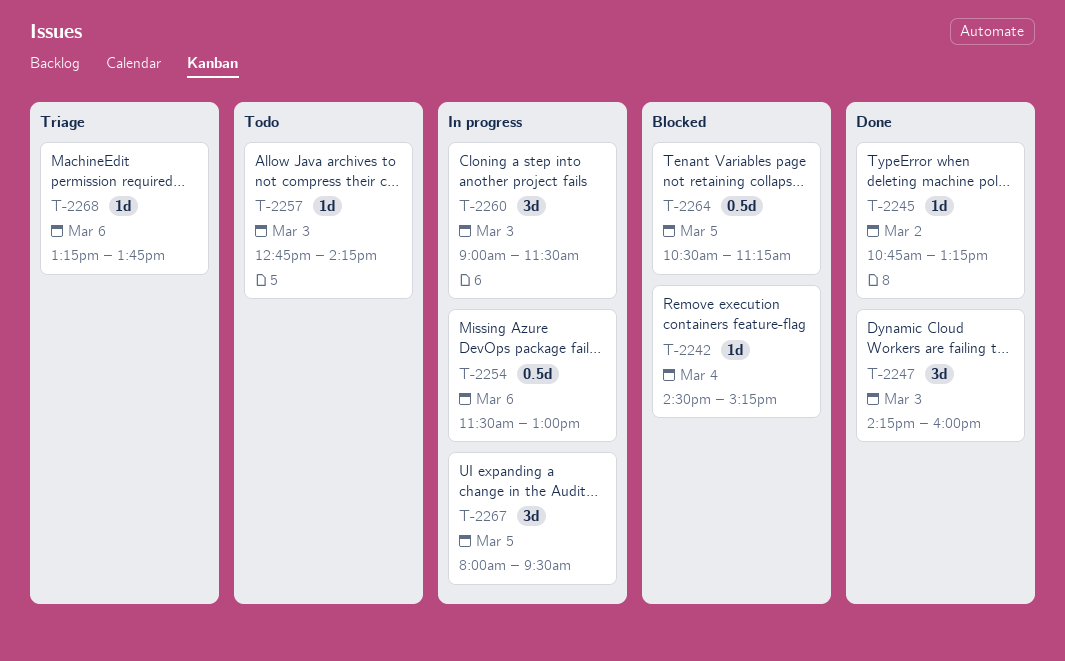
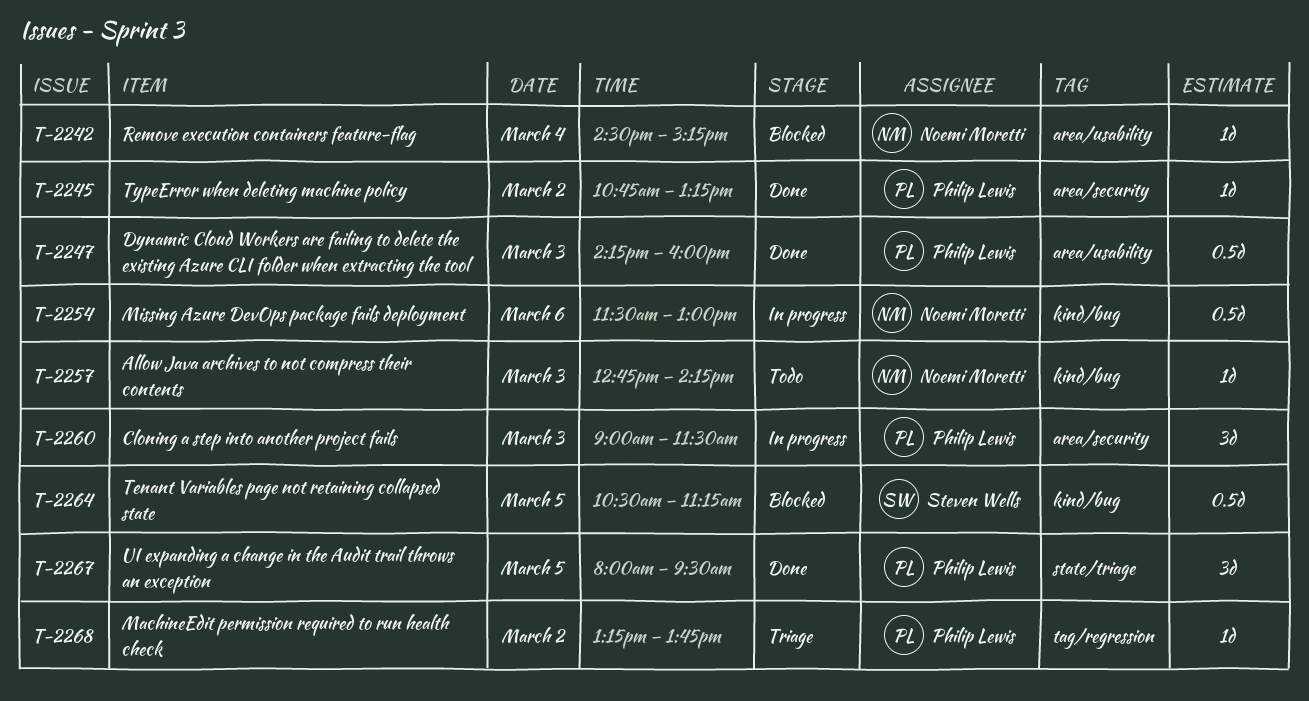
T-2247, estimate: 3d -> 0.5d
T-2267, status: In progress -> Done
T-2268, day: Mar 6 -> Mar 2

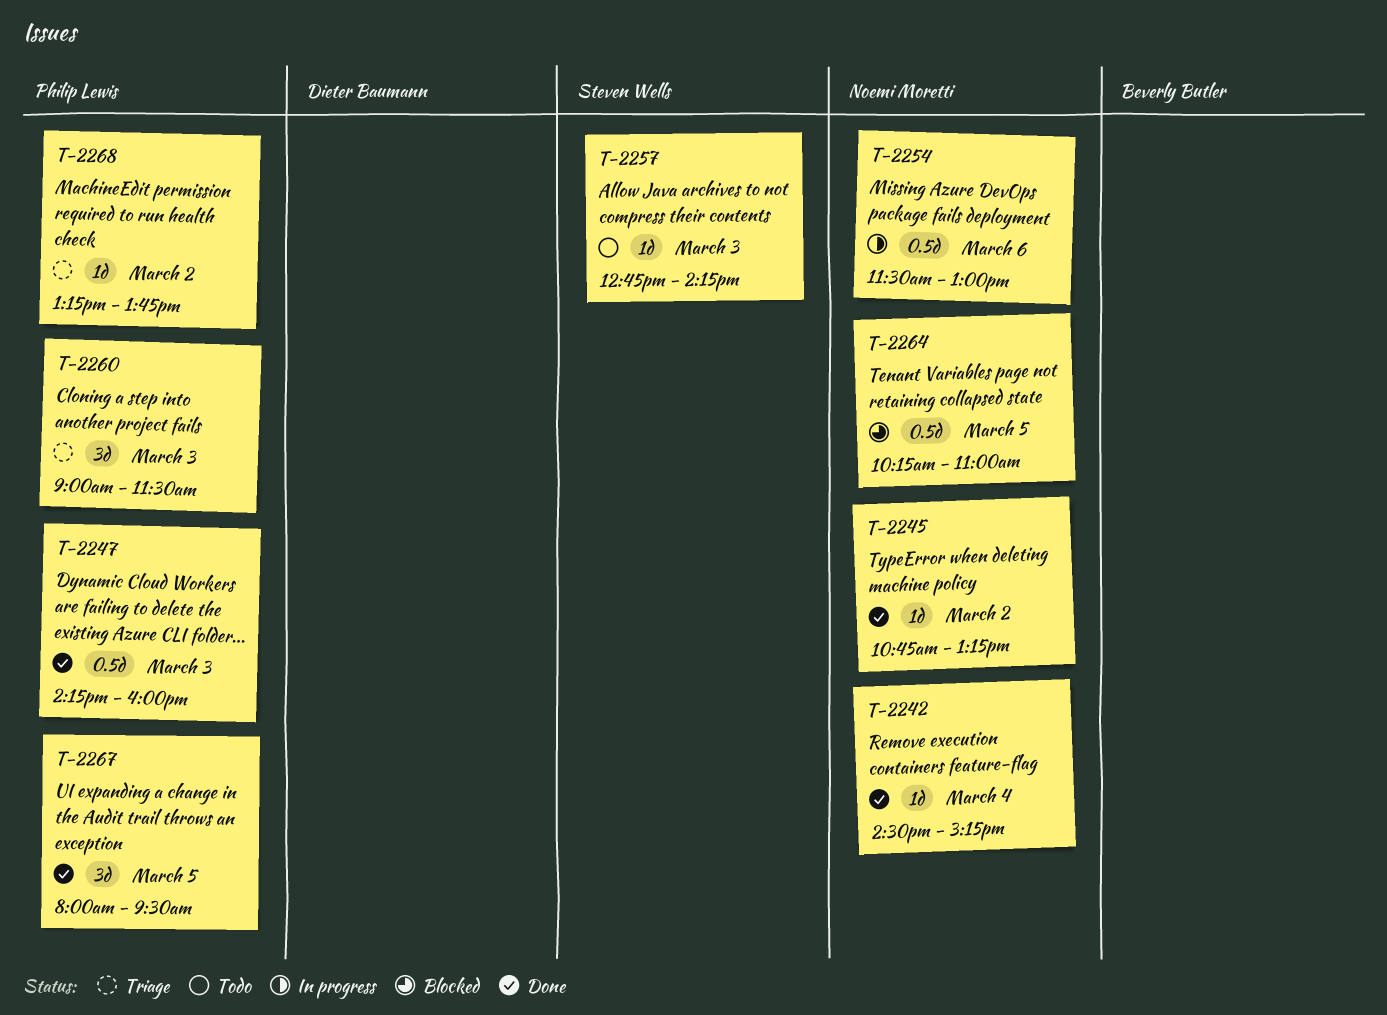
T-2242, status: Blocked -> Done
T-2245, owner: Philip Lewis -> Noemi Moretti
T-2257, owner: Noemi Moretti -> Steven Wells
T-2260, status: In progress -> Triage
T-2264, owner: Steven Wells -> Noemi Moretti
T-2264, begins: 10:30 -> 10:15
T-2264, ends: 11:15 -> 11:00

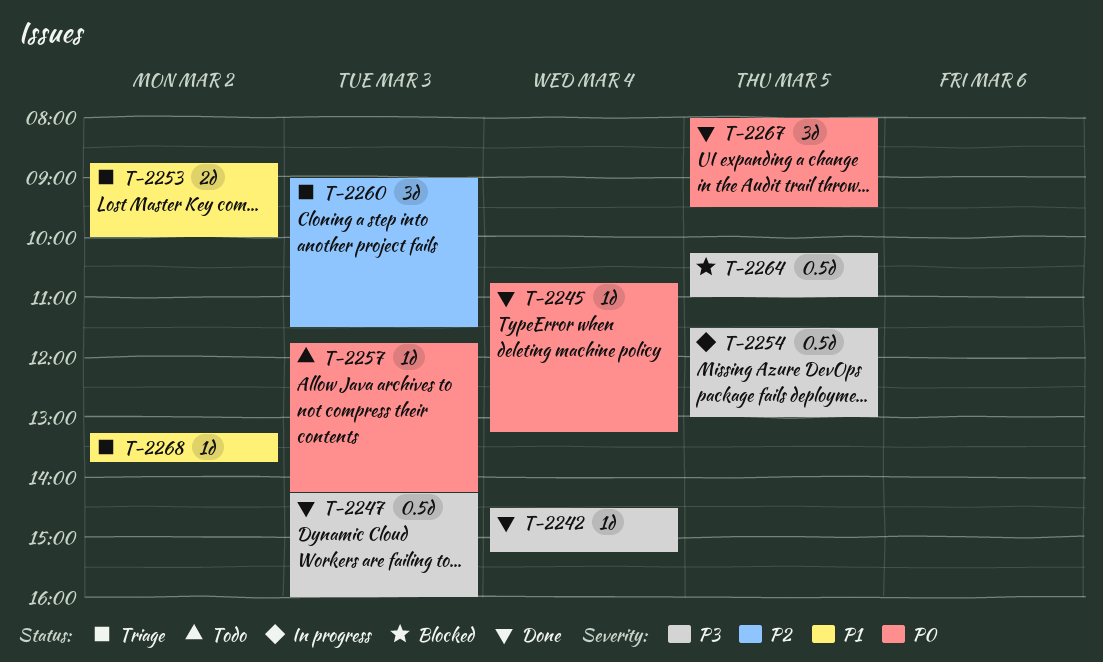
T-2245, day: Mar 2 -> Mar 4
T-2253: none -> present
T-2254, day: Mar 6 -> Mar 5
T-2257, begins: 12:45 -> 11:45

